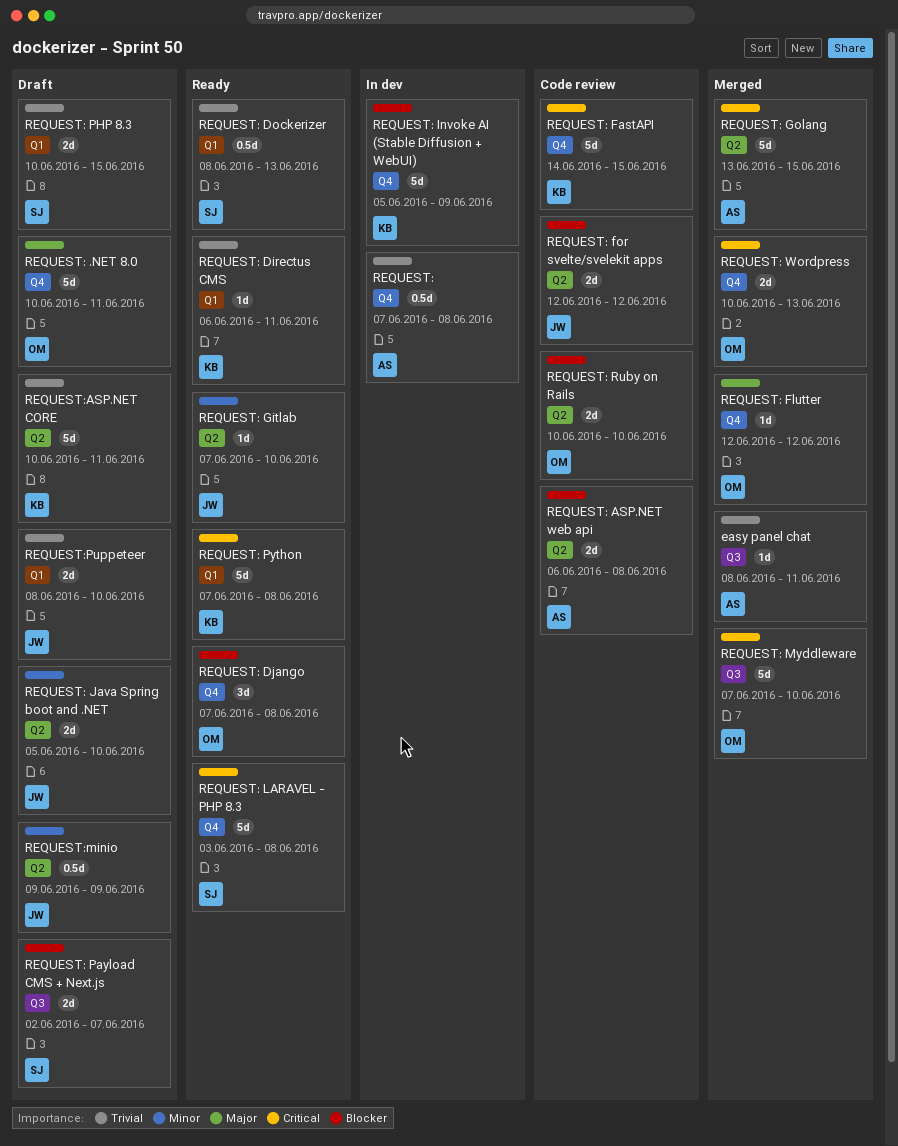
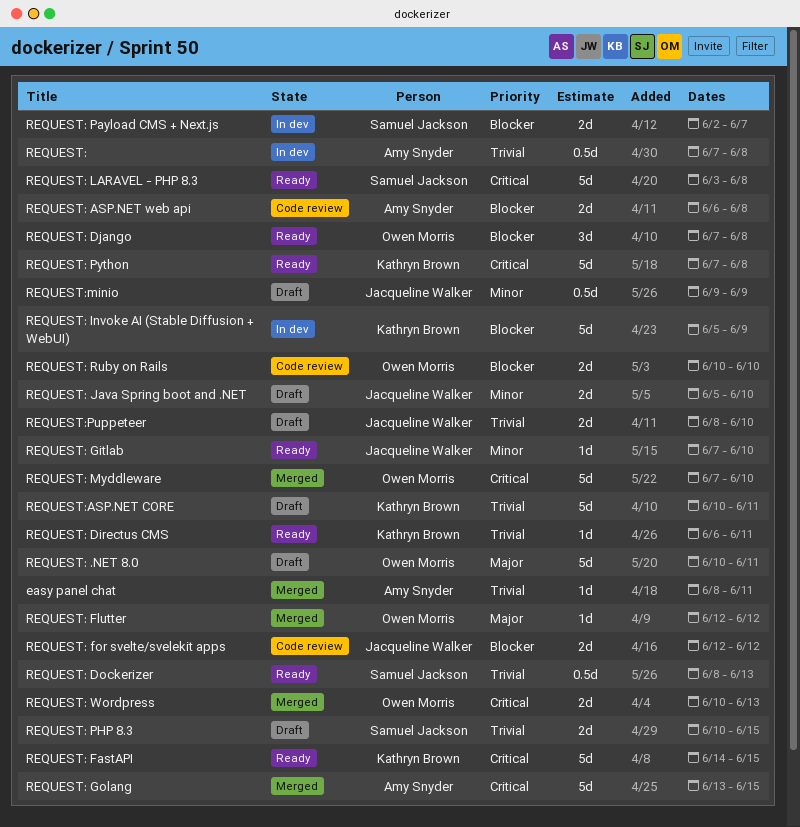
REQUEST: FastAPI, status: Code review -> Ready
REQUEST: Payload CMS + Next.js, status: Draft -> In dev

